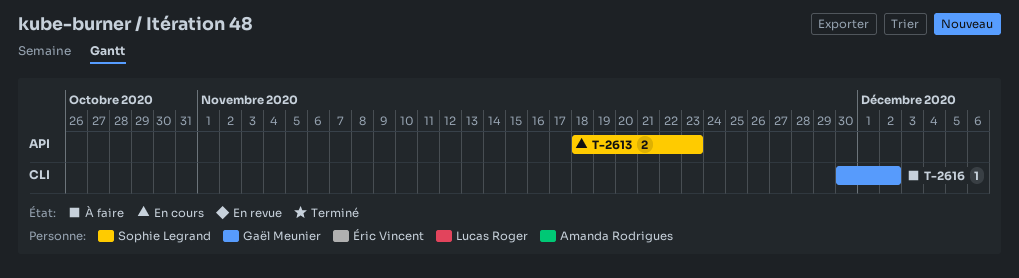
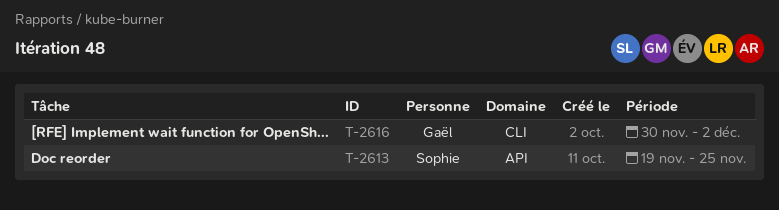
T-2613, start: Nov 18 -> Nov 19
T-2613, due: Nov 23 -> Nov 25

